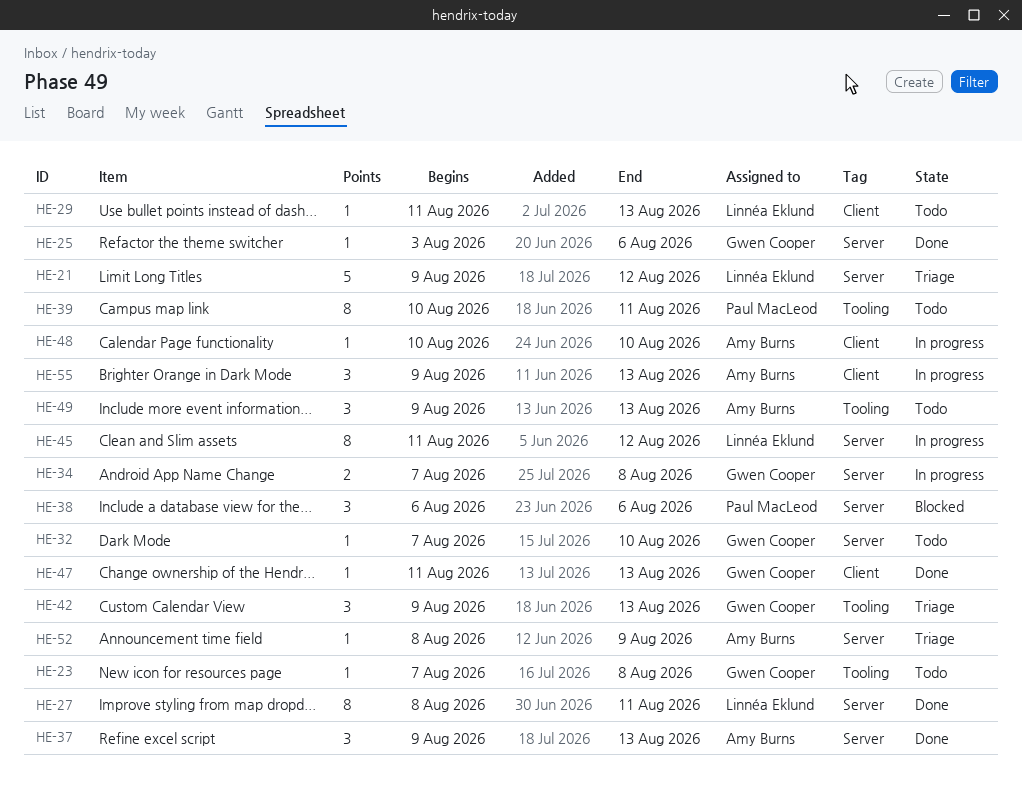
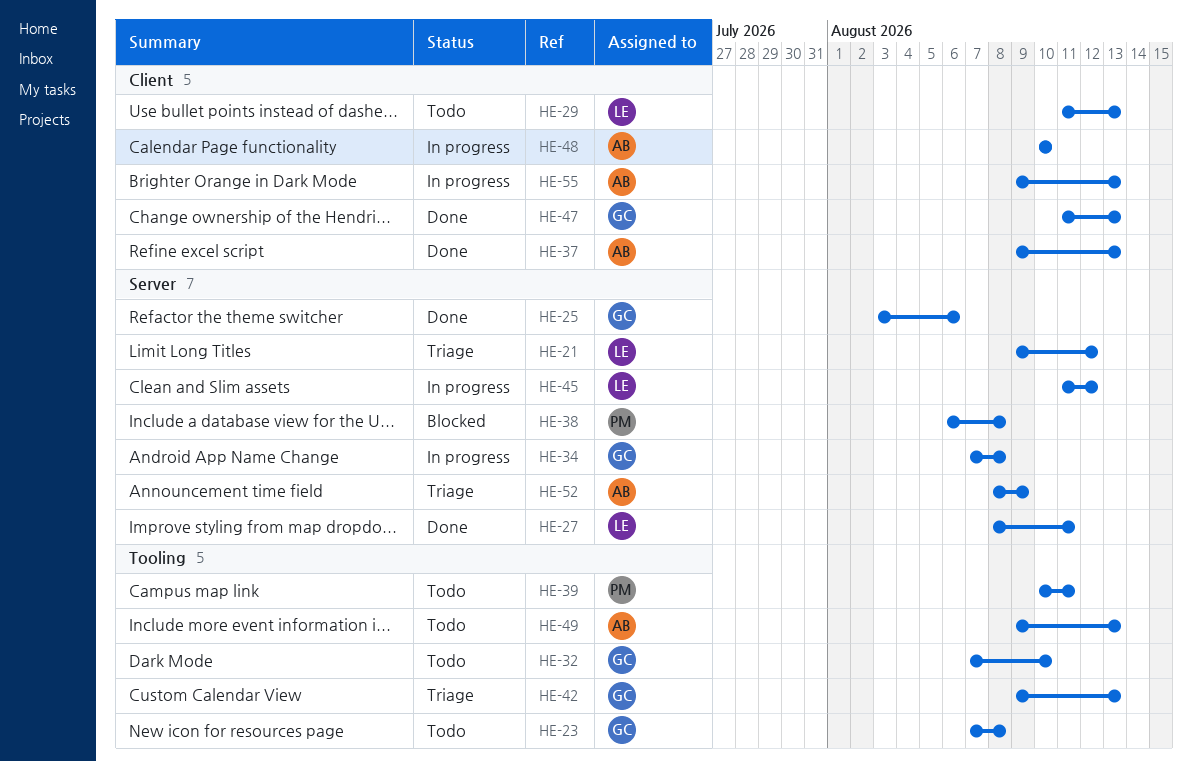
HE-32, label: Server -> Tooling
HE-37, label: Server -> Client
HE-38, due: Aug 6 -> Aug 8

